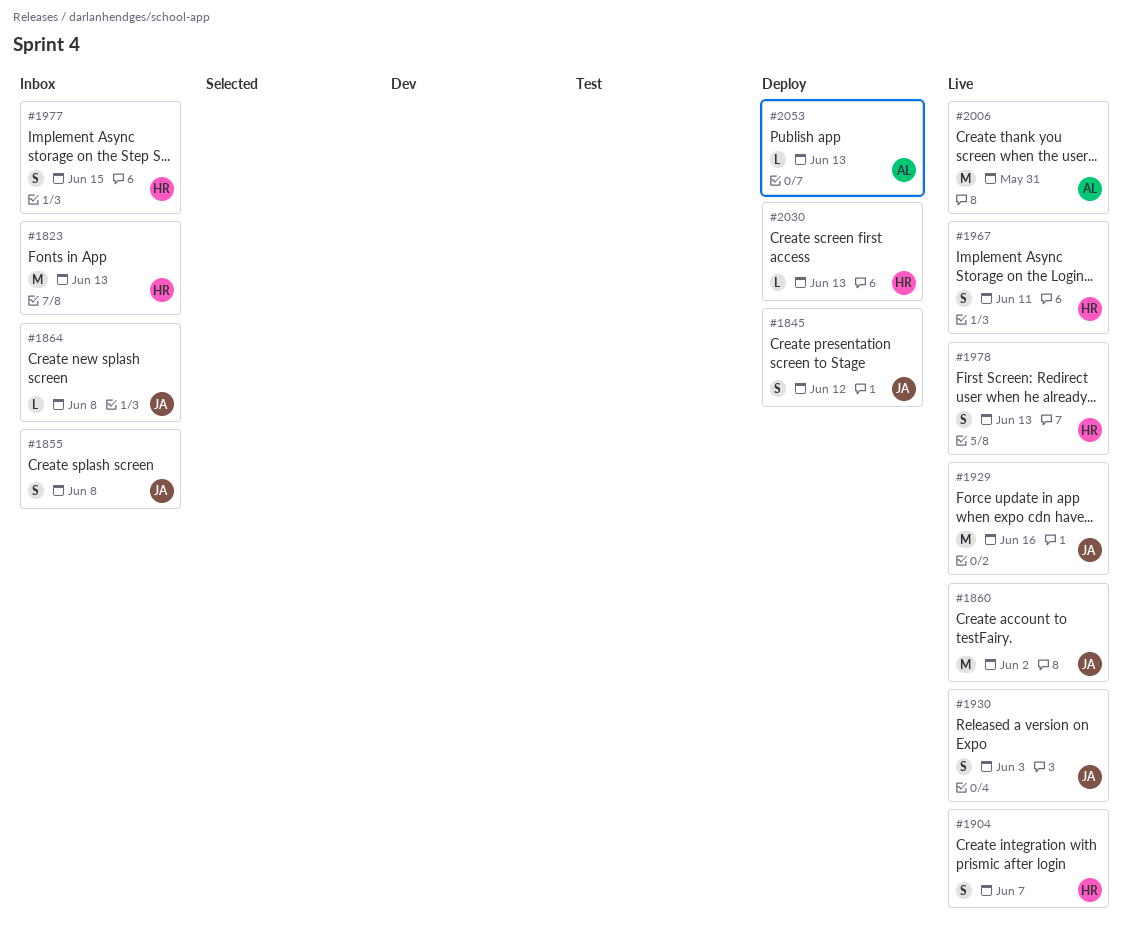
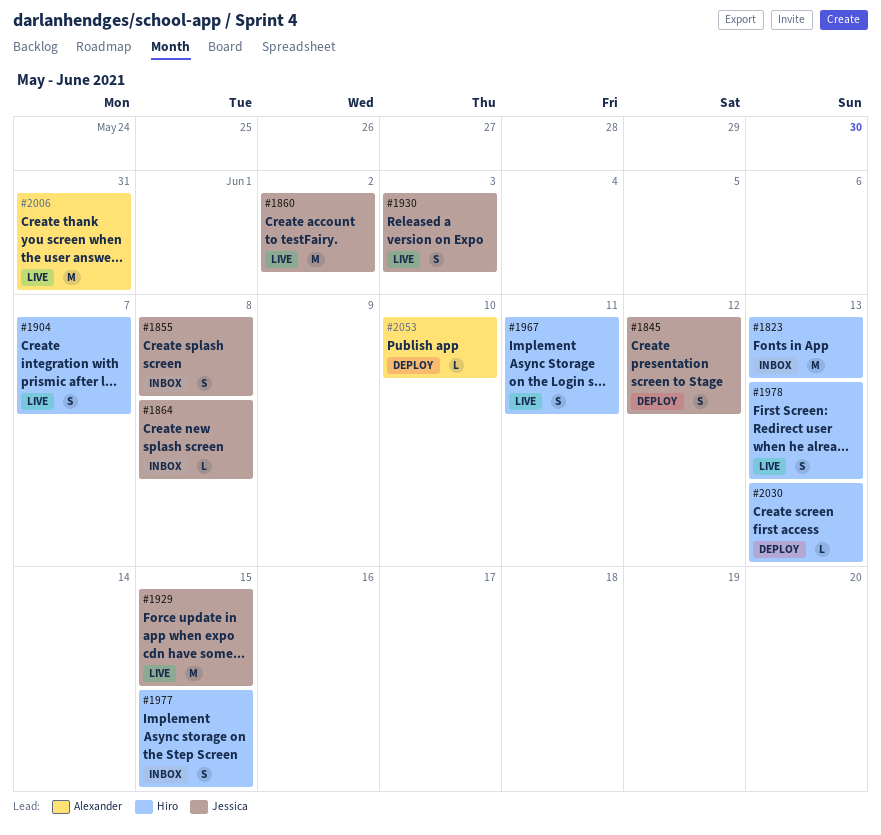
#1929, due: Jun 16 -> Jun 15
#2053, due: Jun 13 -> Jun 10

